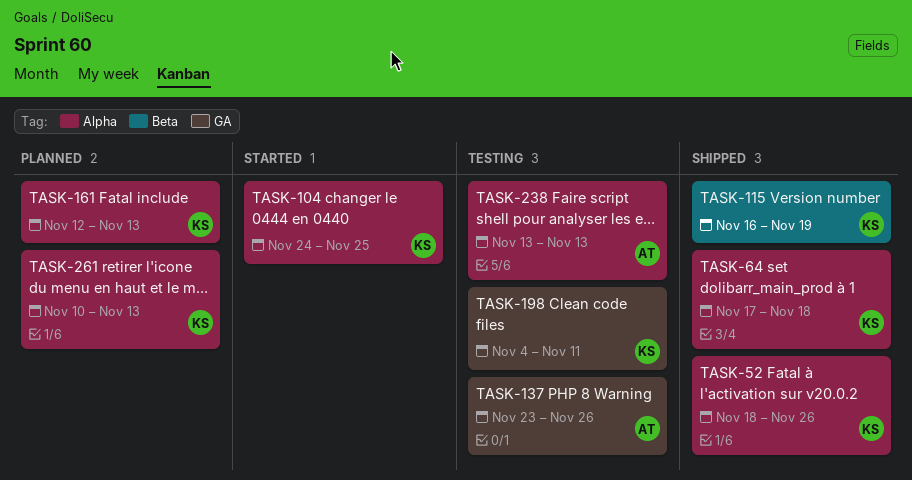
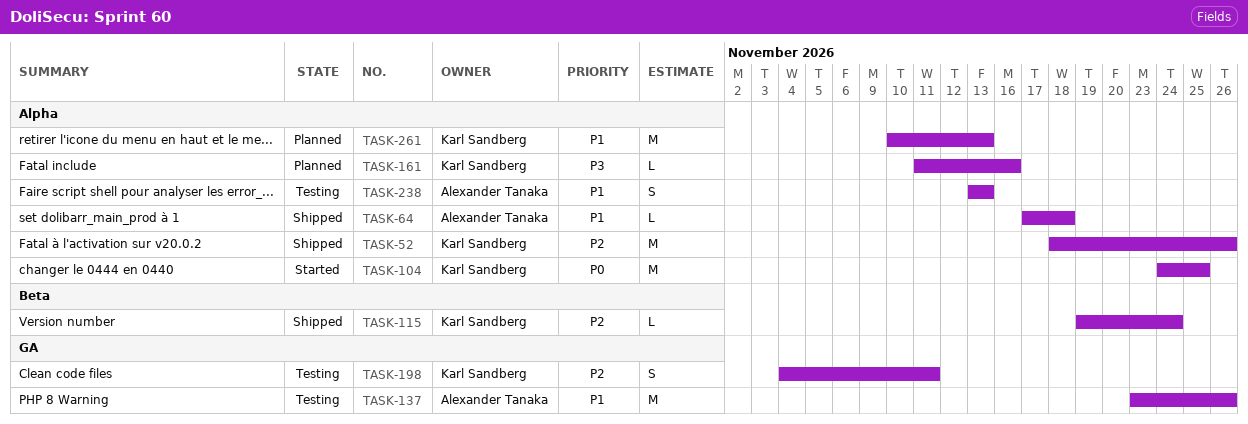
TASK-64, owner: Karl Sandberg -> Alexander Tanaka
TASK-115, start: Nov 16 -> Nov 19
TASK-115, due: Nov 19 -> Nov 24
TASK-161, start: Nov 12 -> Nov 11
TASK-161, due: Nov 13 -> Nov 16

